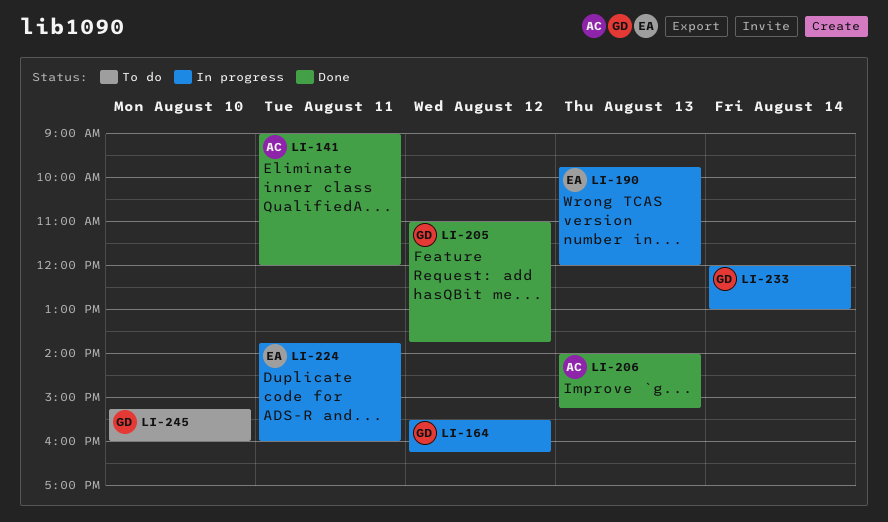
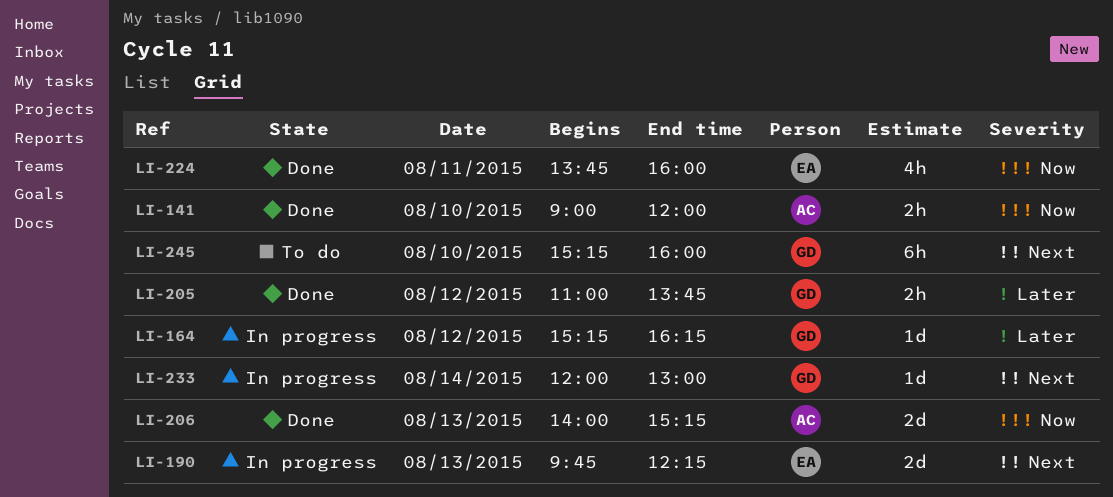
LI-141, day: Aug 11 -> Aug 10
LI-164, begins: 15:30 -> 15:15
LI-190, ends: 12:00 -> 12:15
LI-224, status: In progress -> Done

